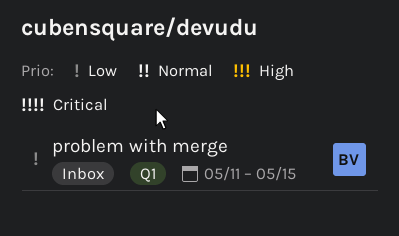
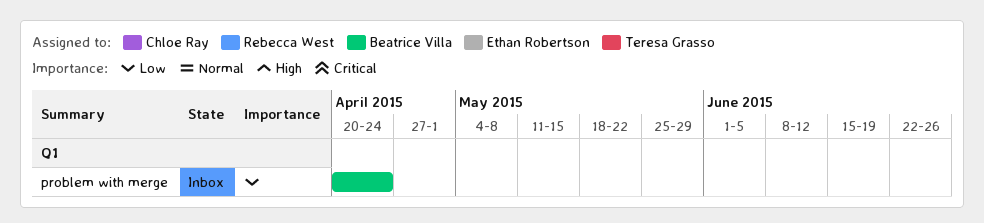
problem with merge, start: May 11 -> Apr 20
problem with merge, due: May 15 -> Apr 24

